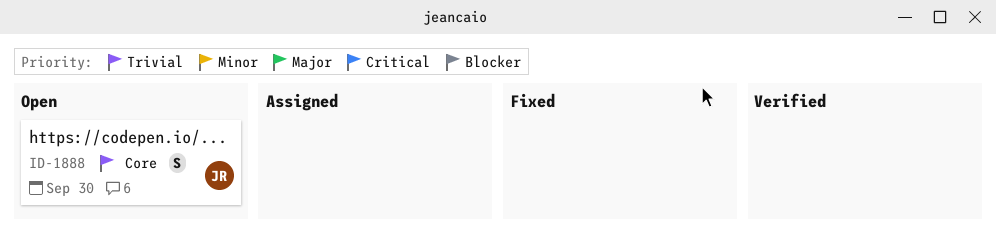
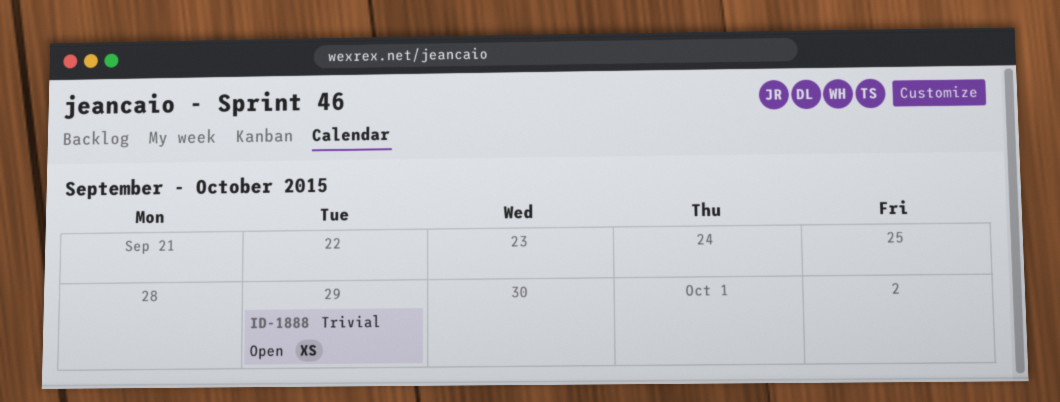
ID-1888, estimate: S -> XS
ID-1888, due: Sep 30 -> Sep 29

